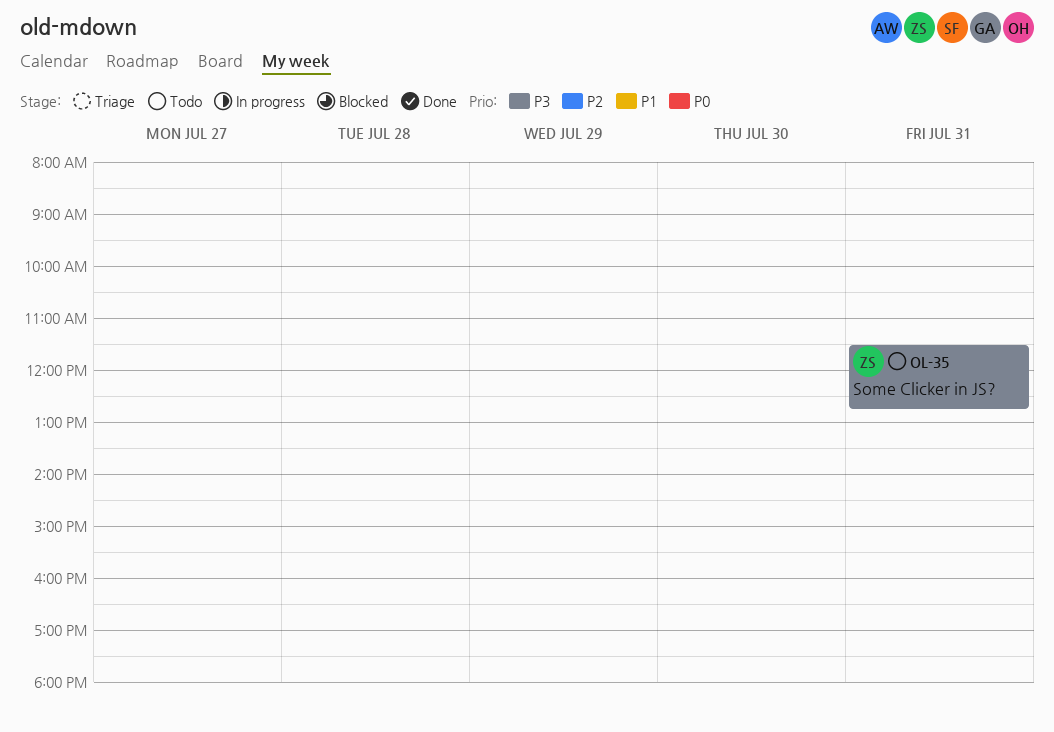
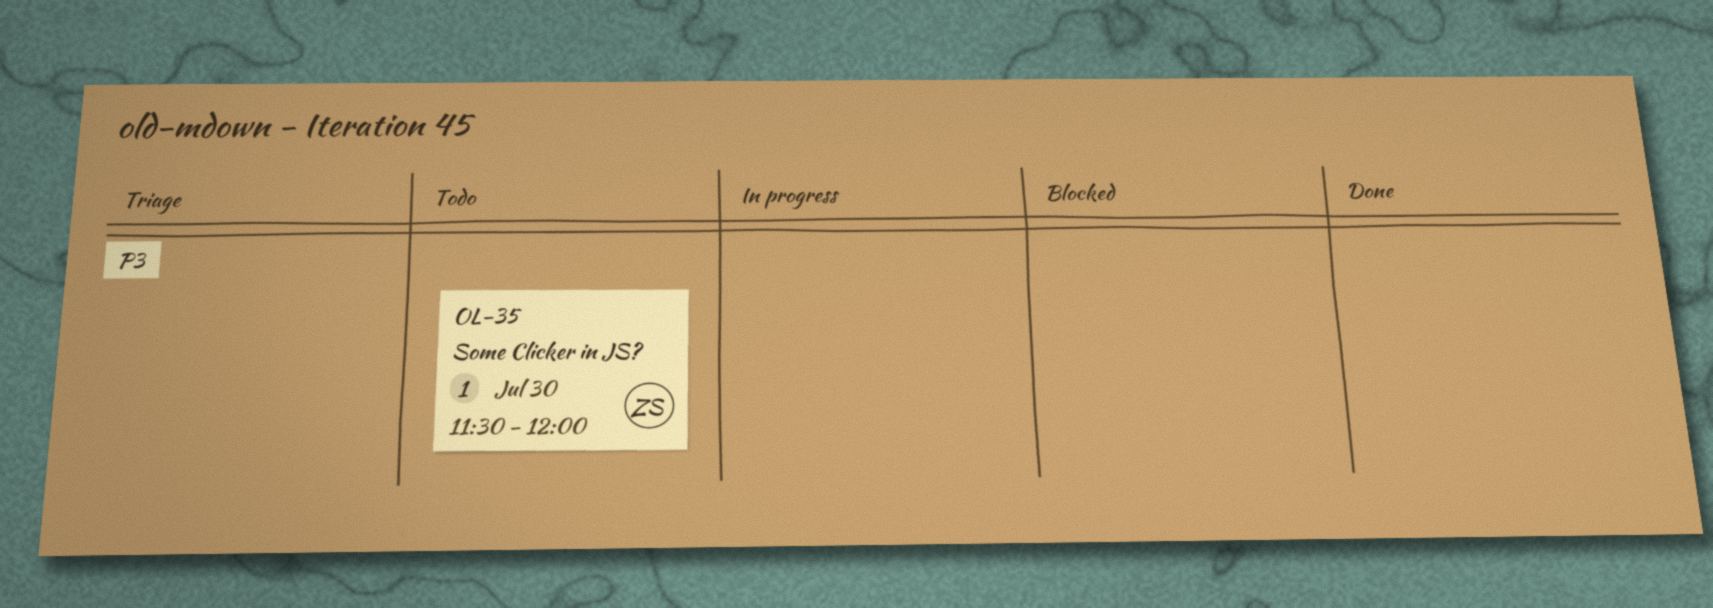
OL-35, day: Jul 31 -> Jul 30
OL-35, ends: 12:45 -> 12:00

